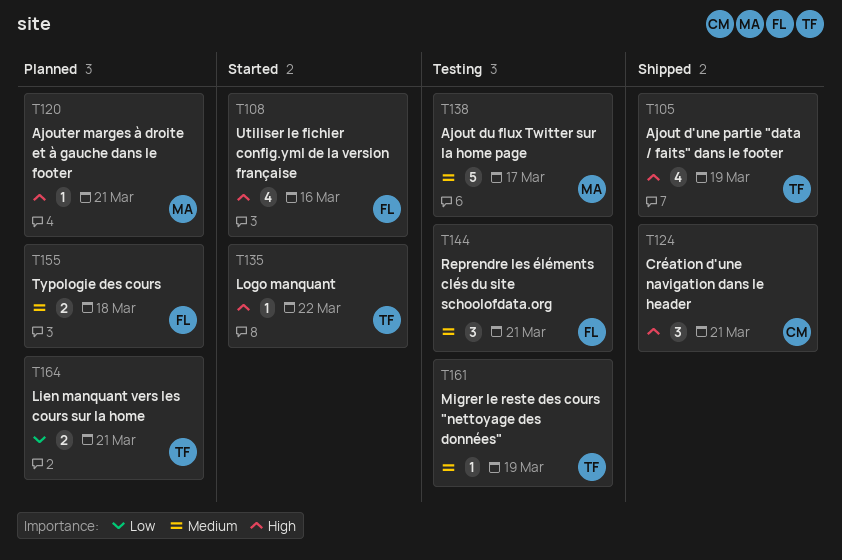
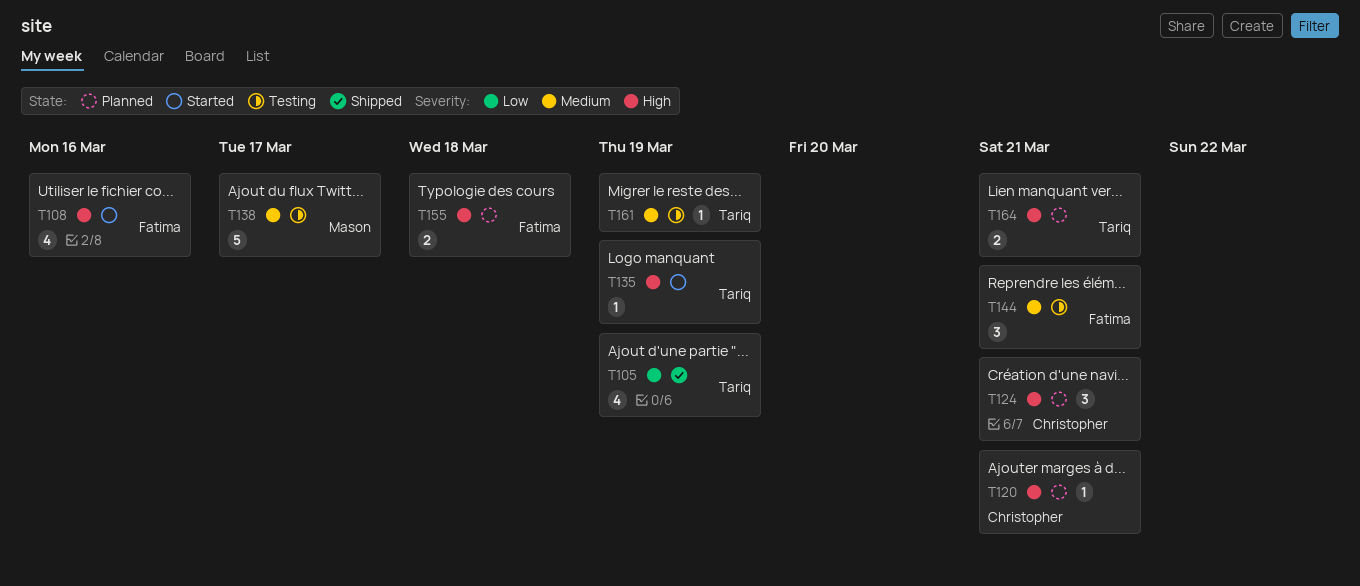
T105, priority: High -> Low
T120, owner: Mason -> Christopher
T124, status: Shipped -> Planned
T135, due: Mar 22 -> Mar 19
T155, priority: Medium -> High
T164, priority: Low -> High

